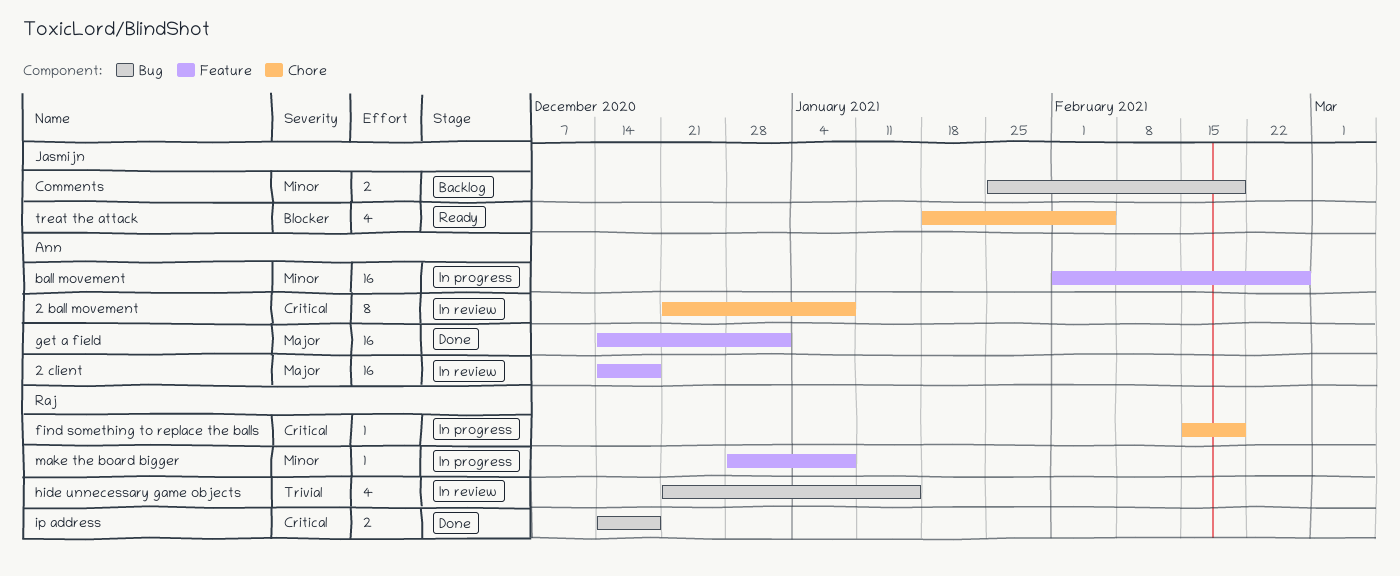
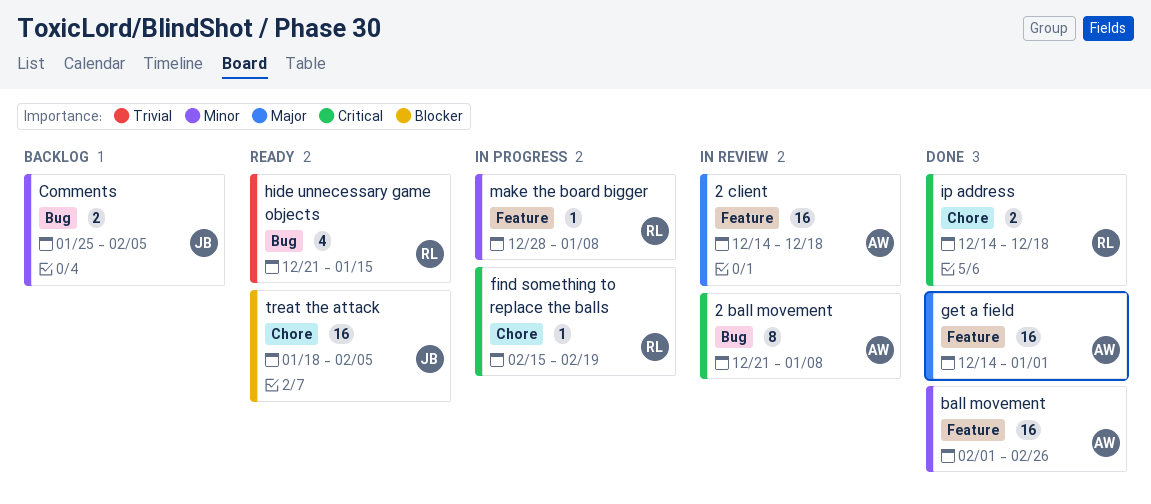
2 ball movement, label: Chore -> Bug
ball movement, status: In progress -> Done
Comments, due: Feb 19 -> Feb 5
hide unnecessary game objects, status: In review -> Ready
ip address, label: Bug -> Chore
treat the attack, estimate: 4 -> 16

